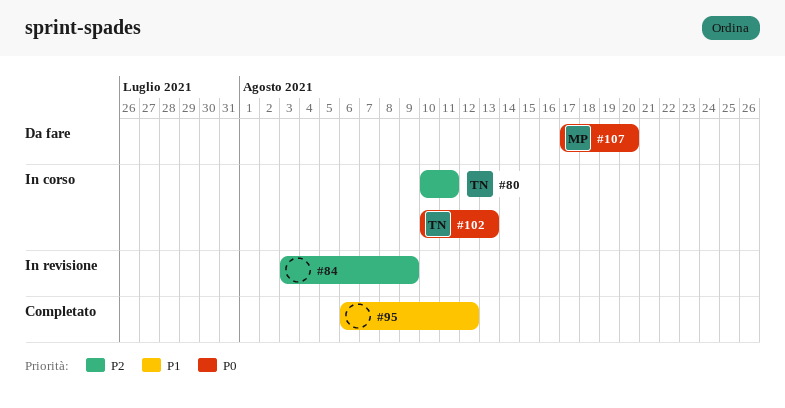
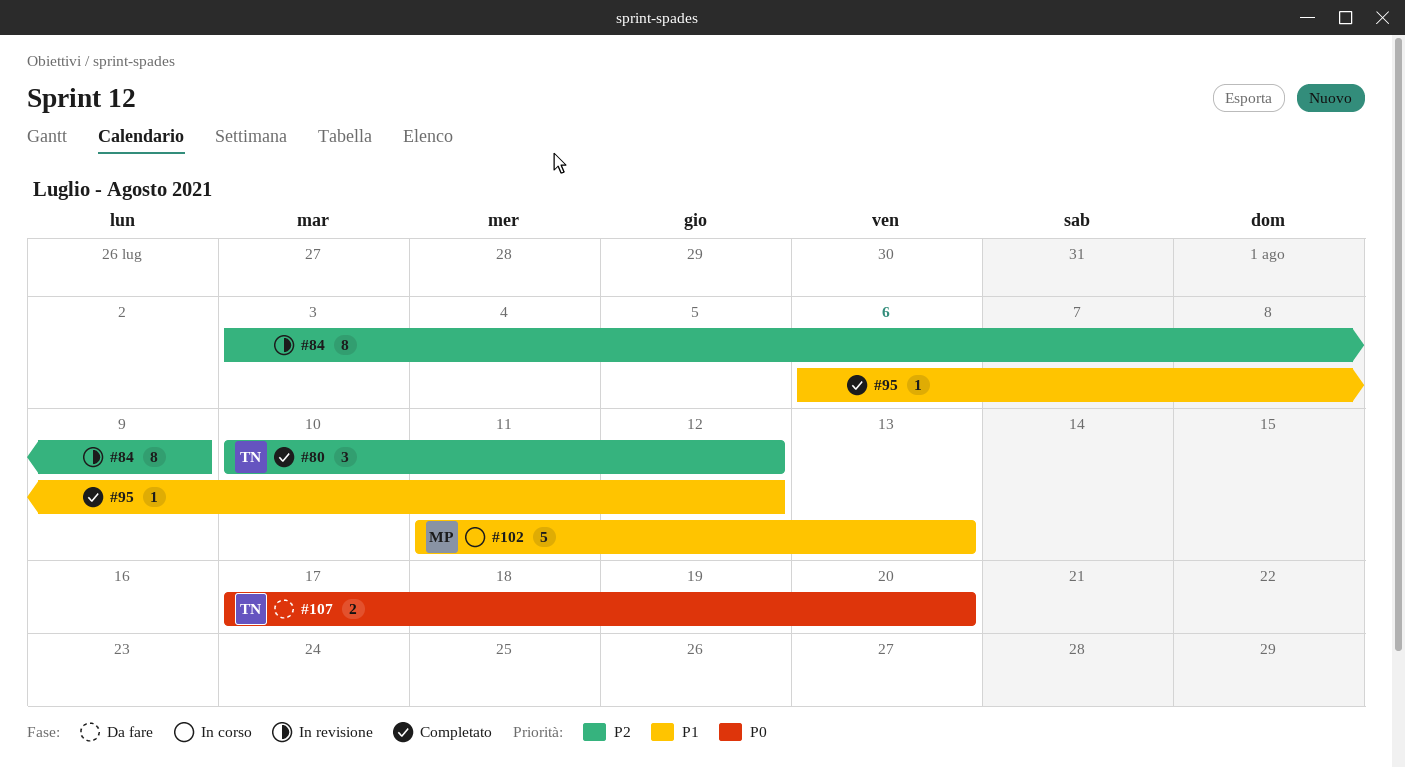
#80, status: In corso -> Completato
#80, due: Aug 11 -> Aug 12
#102, owner: TN -> MP
#102, priority: P0 -> P1
#102, start: Aug 10 -> Aug 11
#107, owner: MP -> TN

